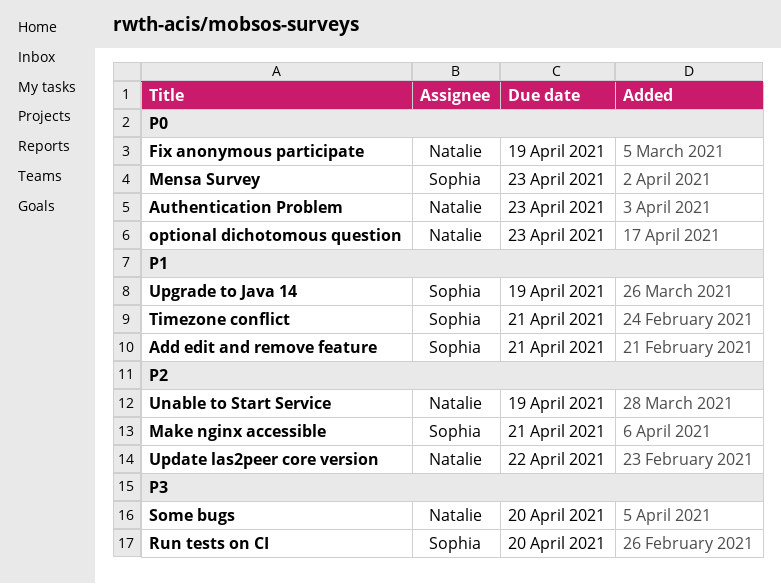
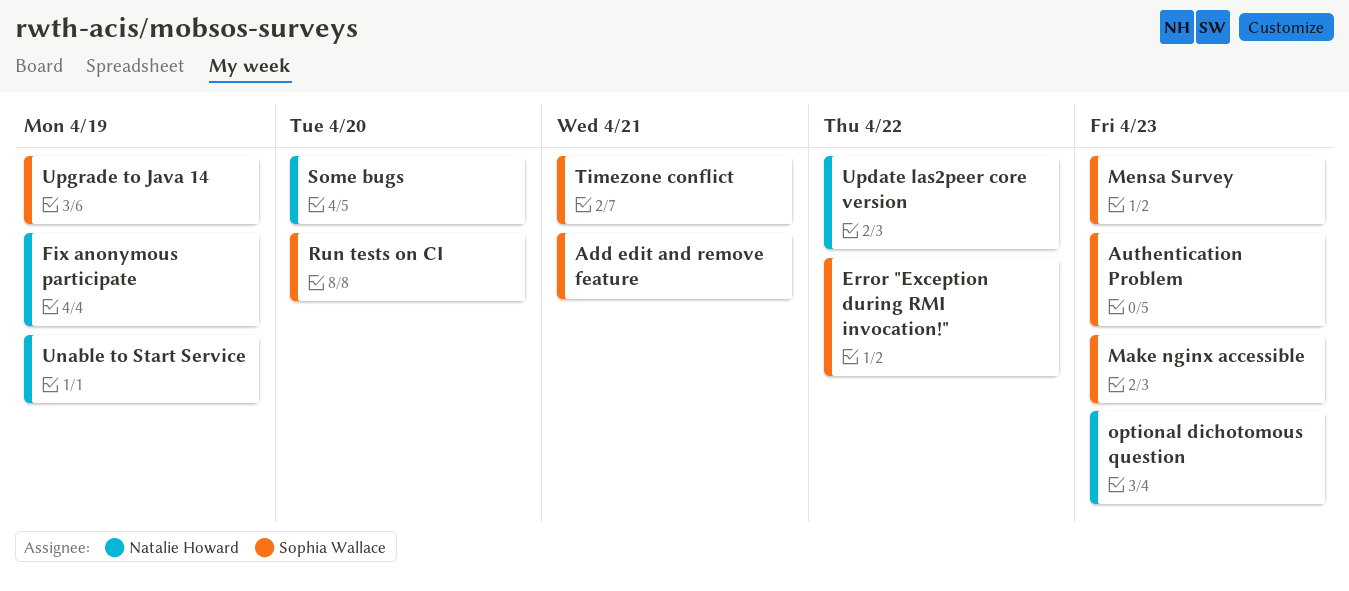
Authentication Problem, owner: Natalie Howard -> Sophia Wallace
Error "Exception during RMI invocation!": none -> present
Make nginx accessible, due: Apr 21 -> Apr 23

